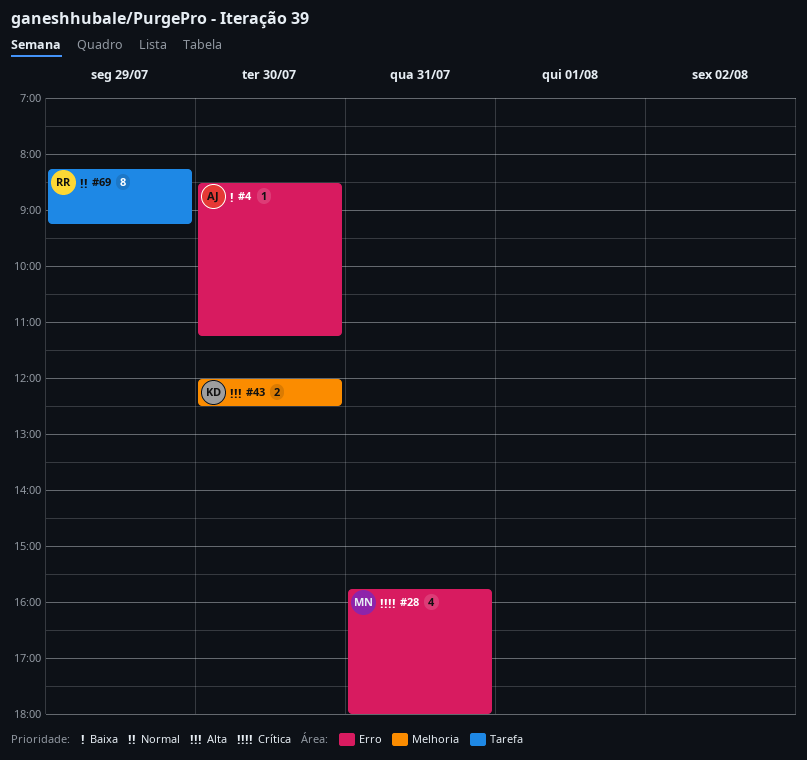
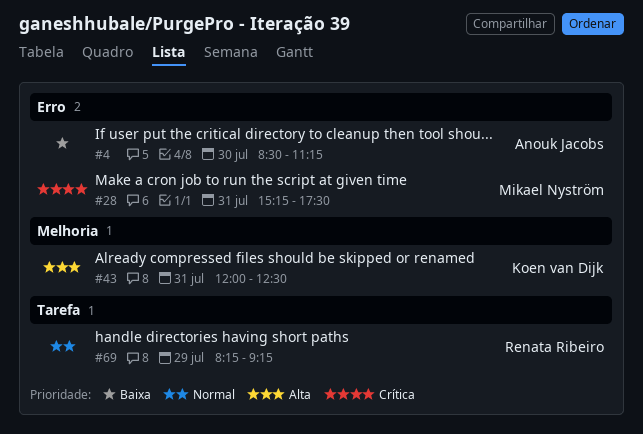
#28, begins: 15:45 -> 15:15
#28, ends: 18:00 -> 17:30
#43, day: Jul 30 -> Jul 31

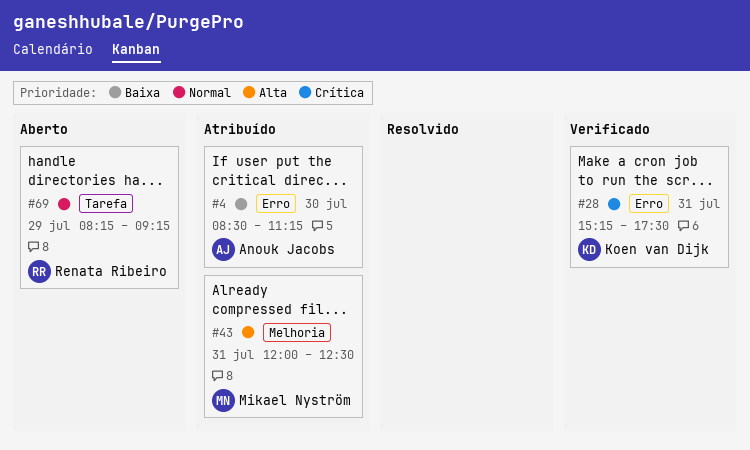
#28, owner: Mikael Nyström -> Koen van Dijk
#43, owner: Koen van Dijk -> Mikael Nyström

